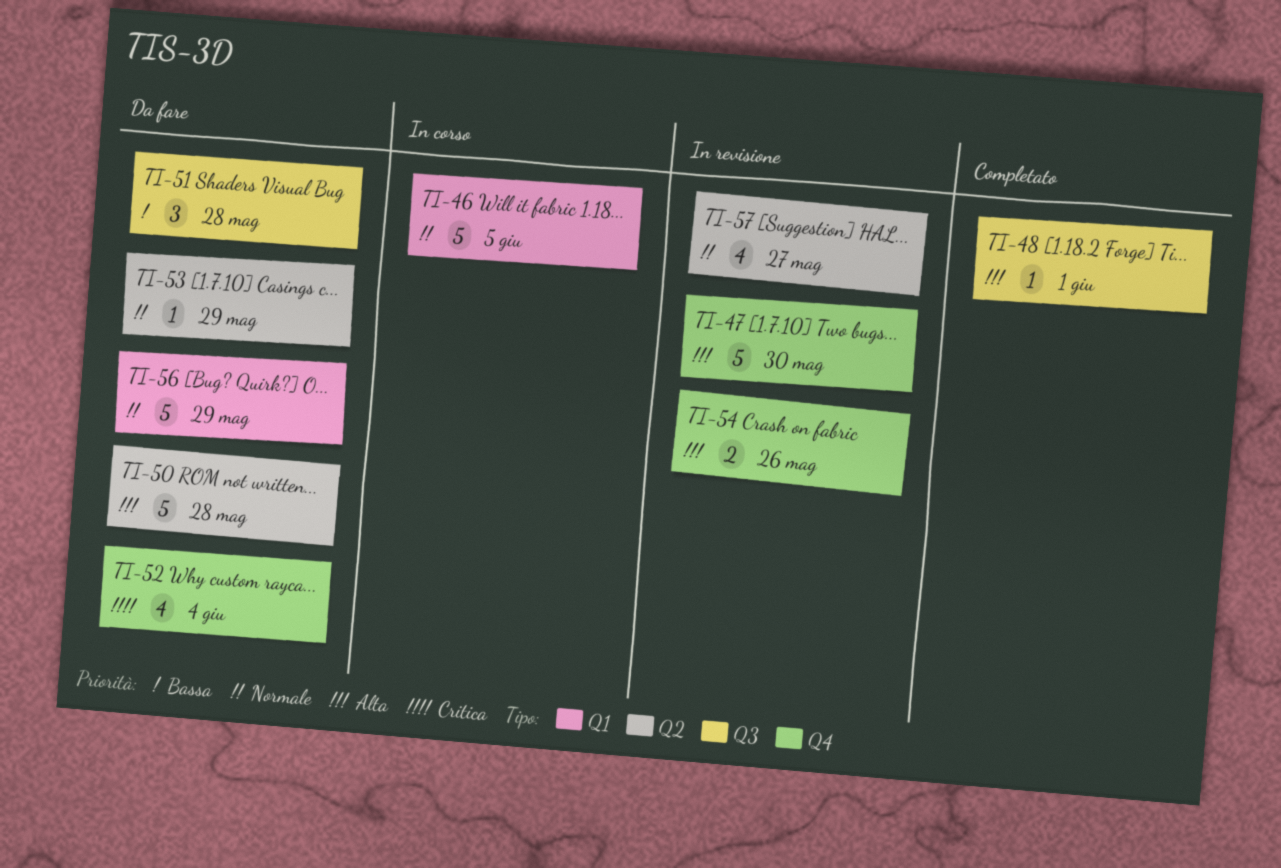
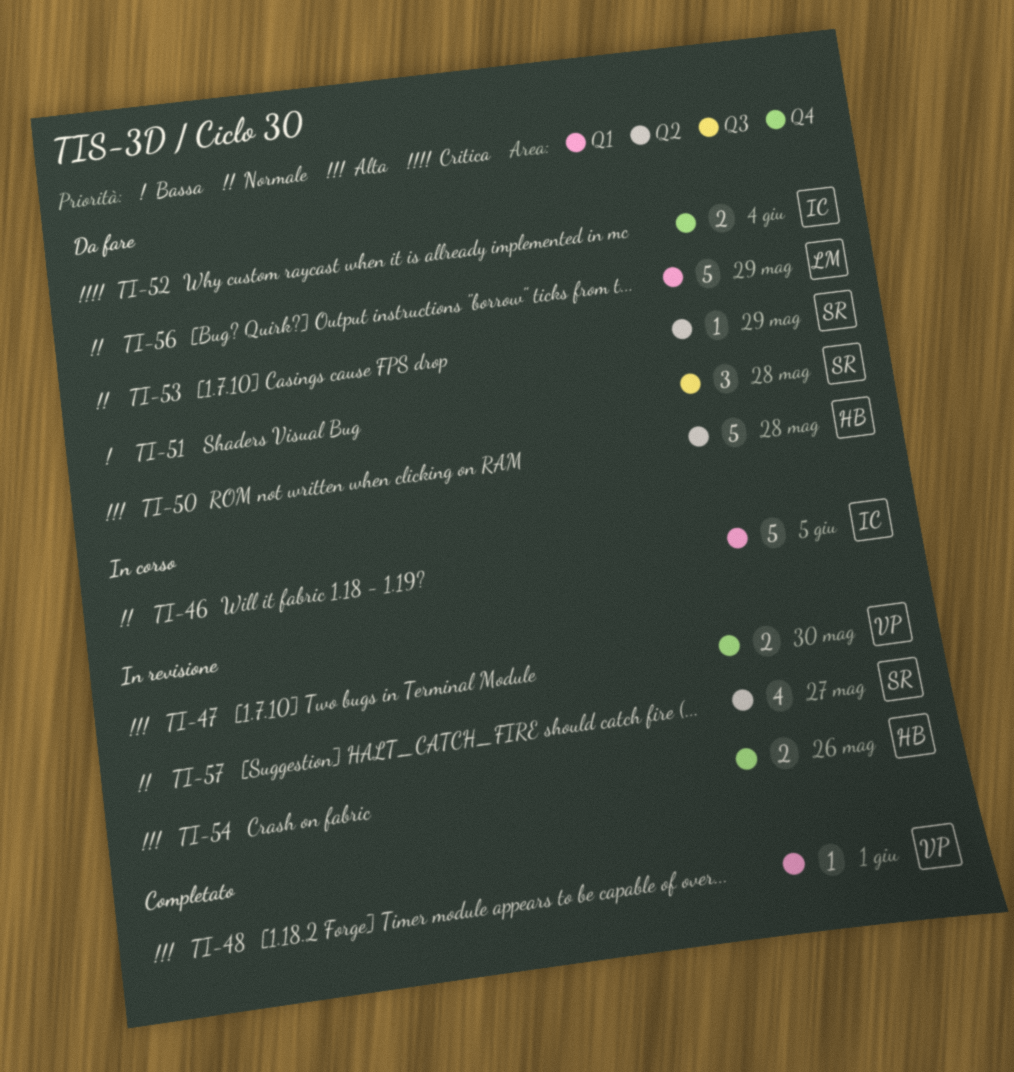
TI-47, estimate: 5 -> 2
TI-48, label: Q3 -> Q1
TI-52, estimate: 4 -> 2

